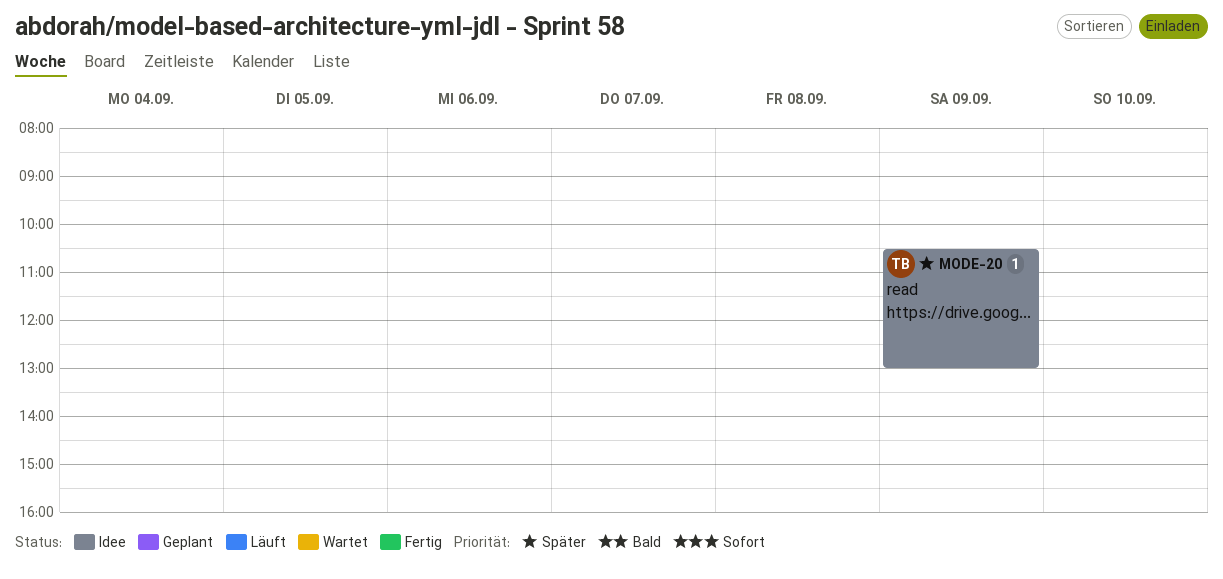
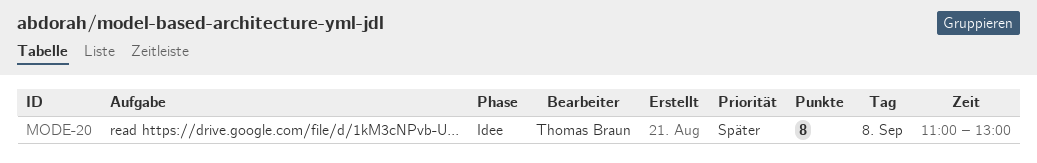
MODE-20, estimate: 1 -> 8
MODE-20, day: Sep 9 -> Sep 8
MODE-20, begins: 10:30 -> 11:00

